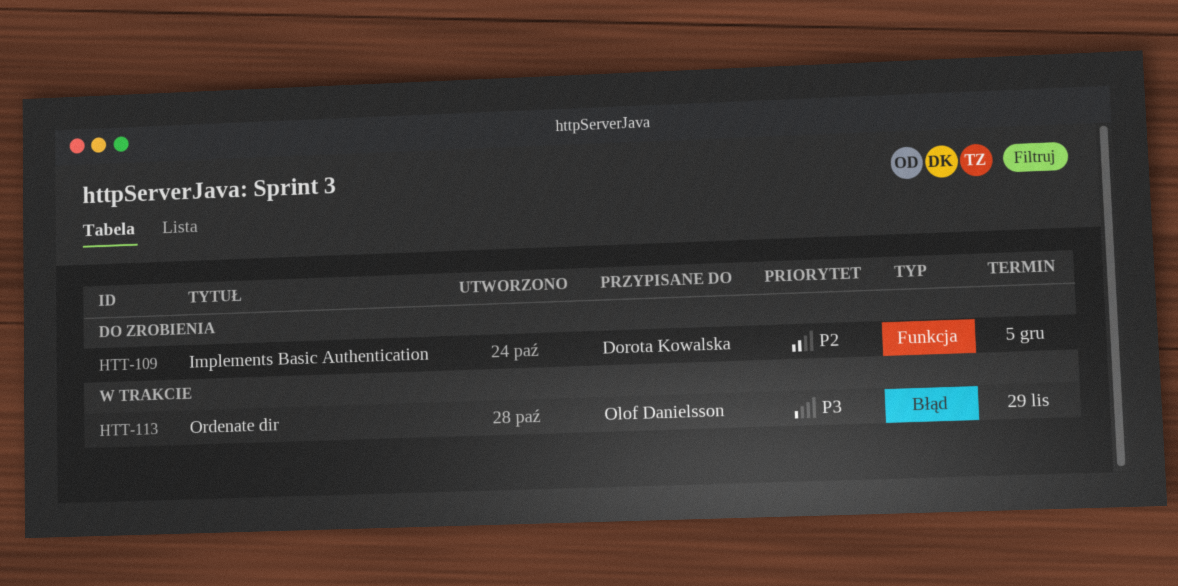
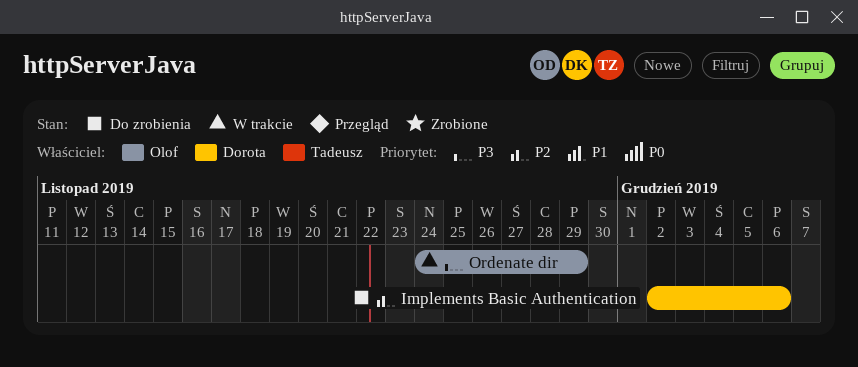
Implements Basic Authentication, due: Dec 5 -> Dec 6

